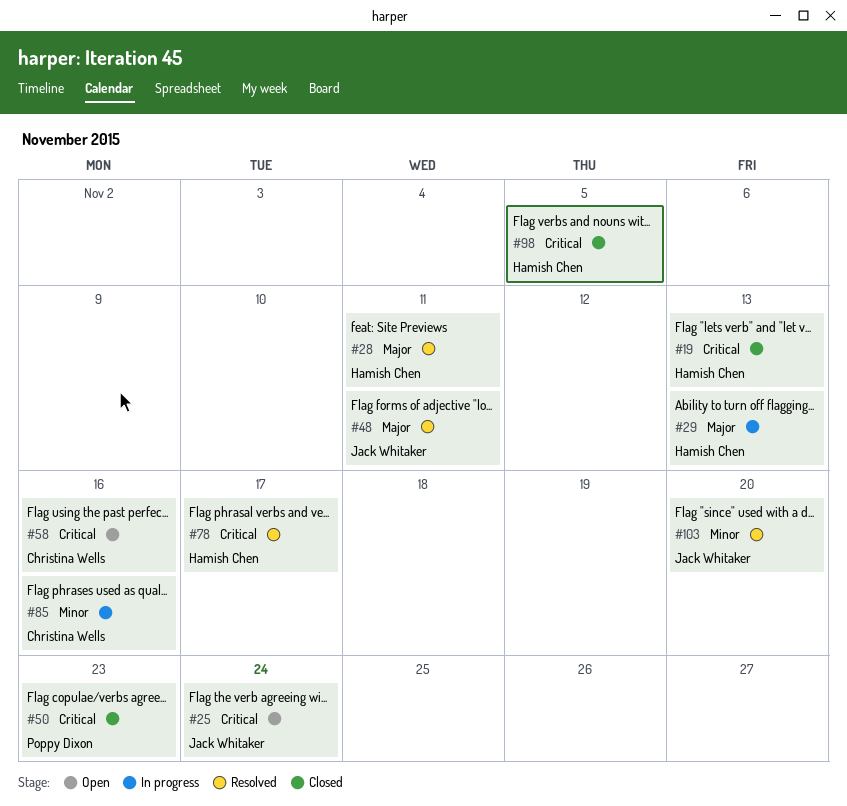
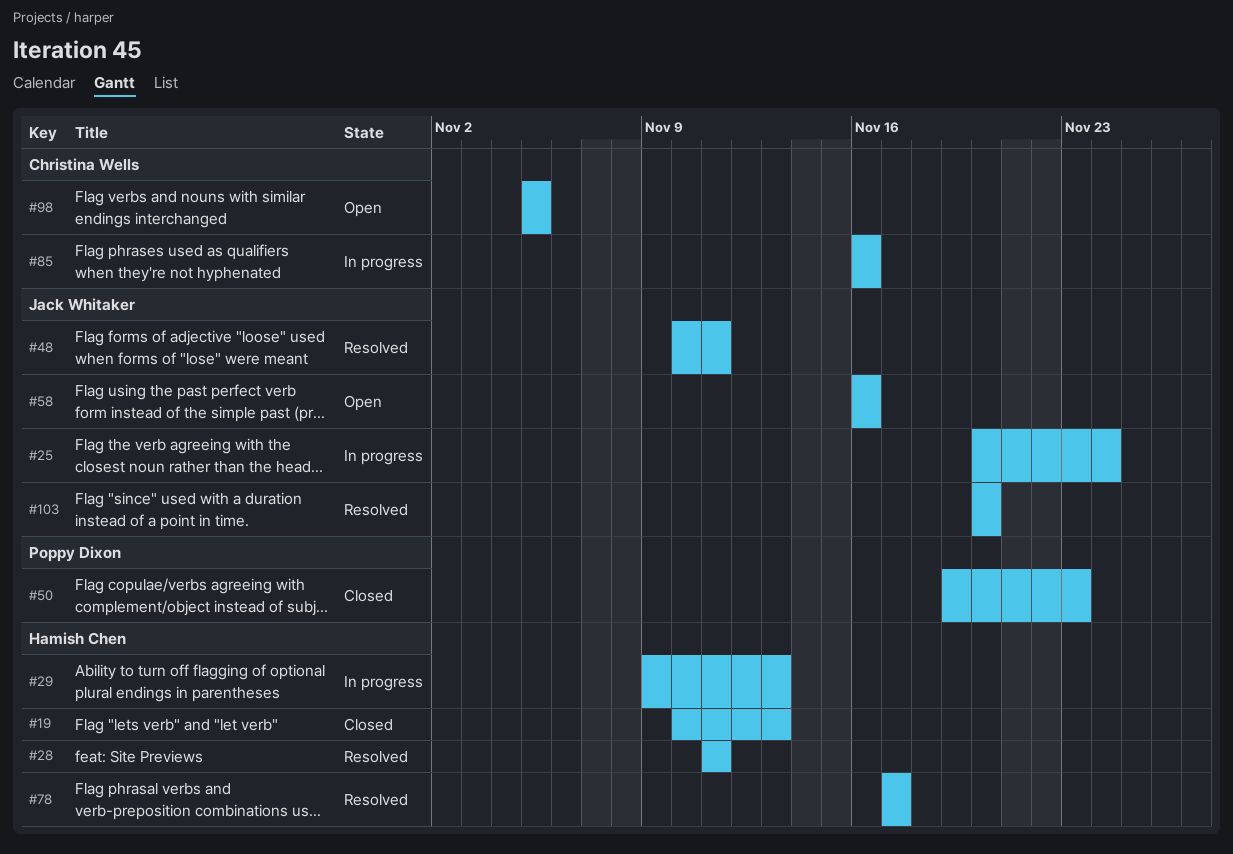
#25, status: Open -> In progress
#58, owner: Christina Wells -> Jack Whitaker
#98, status: Closed -> Open
#98, owner: Hamish Chen -> Christina Wells

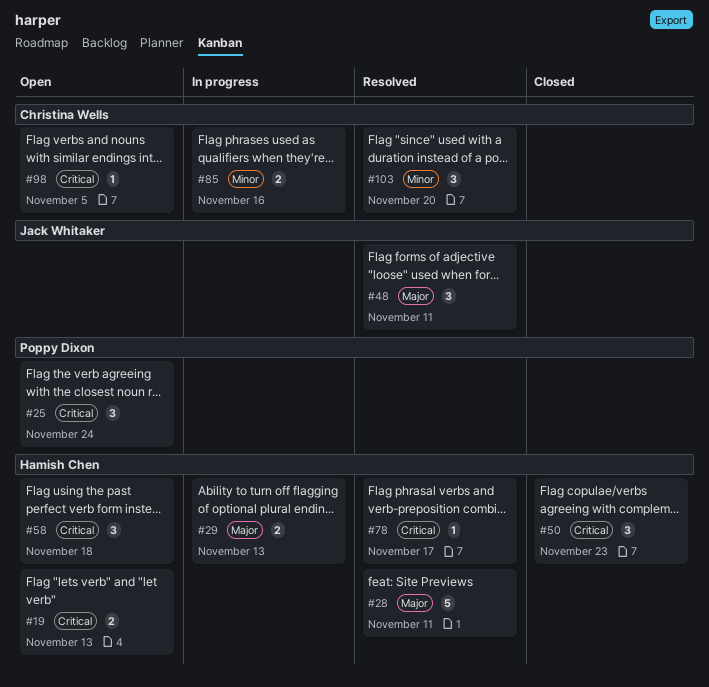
#19, status: Closed -> Open
#25, status: In progress -> Open
#25, owner: Jack Whitaker -> Poppy Dixon
#50, owner: Poppy Dixon -> Hamish Chen
#58, owner: Jack Whitaker -> Hamish Chen
#58, due: Nov 16 -> Nov 18
#103, owner: Jack Whitaker -> Christina Wells

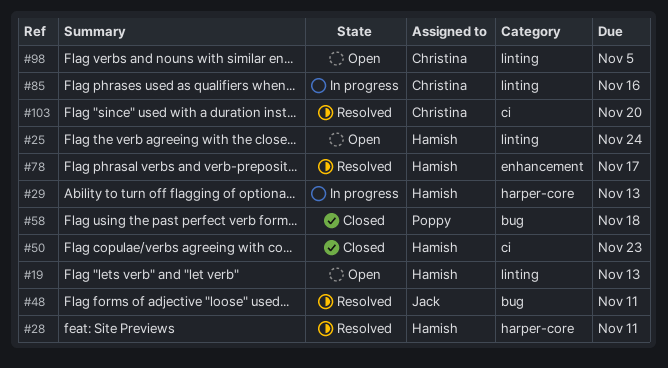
#25, owner: Poppy Dixon -> Hamish Chen
#58, status: Open -> Closed
#58, owner: Hamish Chen -> Poppy Dixon

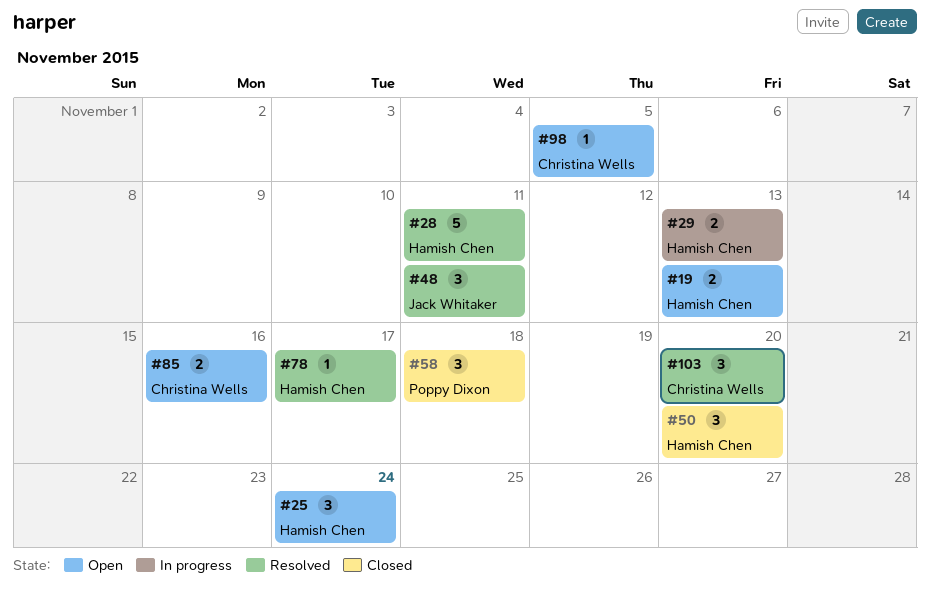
#50, due: Nov 23 -> Nov 20
#85, status: In progress -> Open

